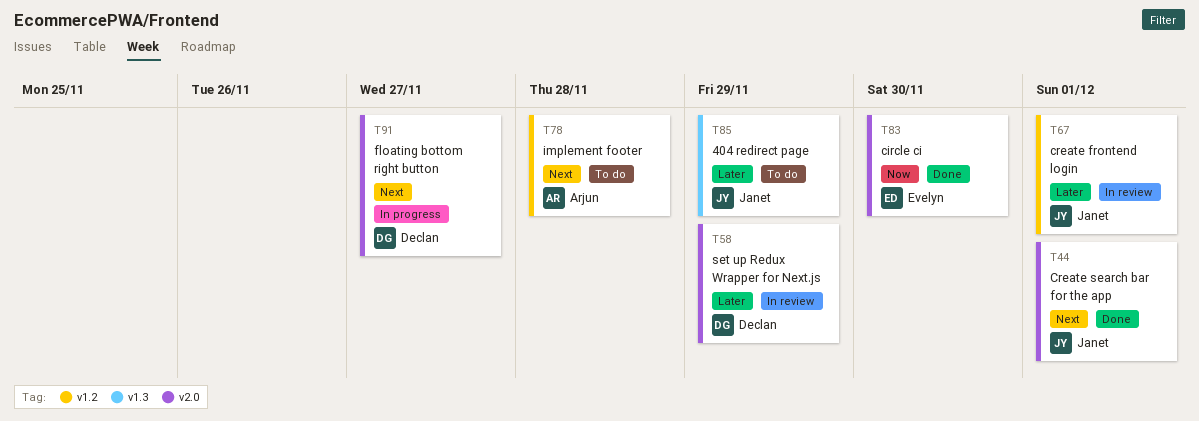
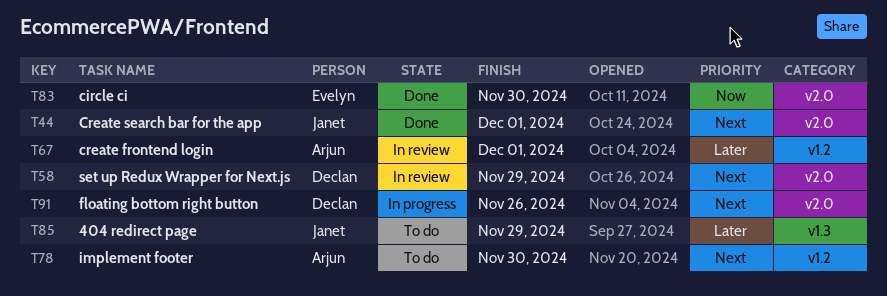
T58, priority: Later -> Next
T67, owner: Janet -> Arjun
T78, due: Nov 28 -> Nov 30
T91, due: Nov 27 -> Nov 26

